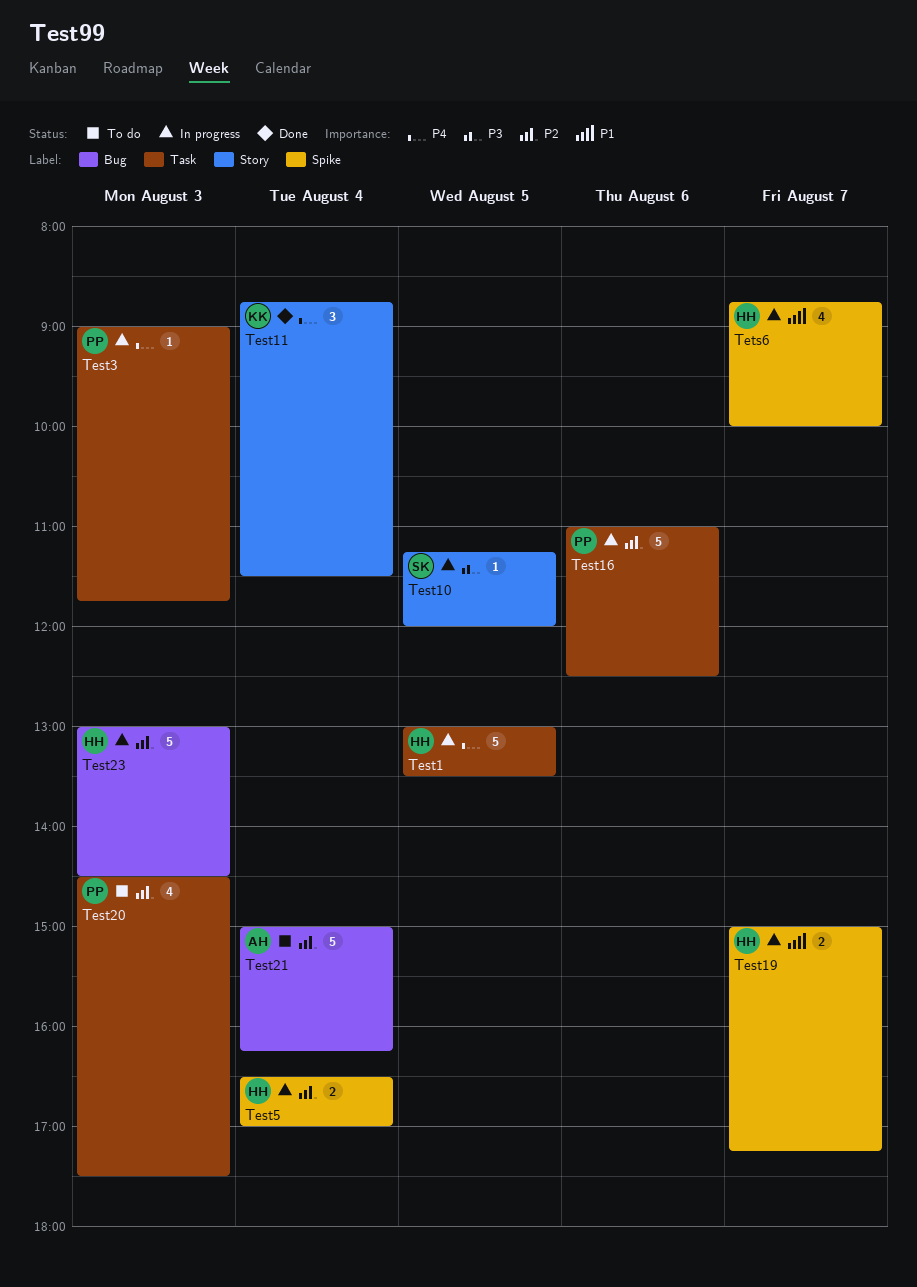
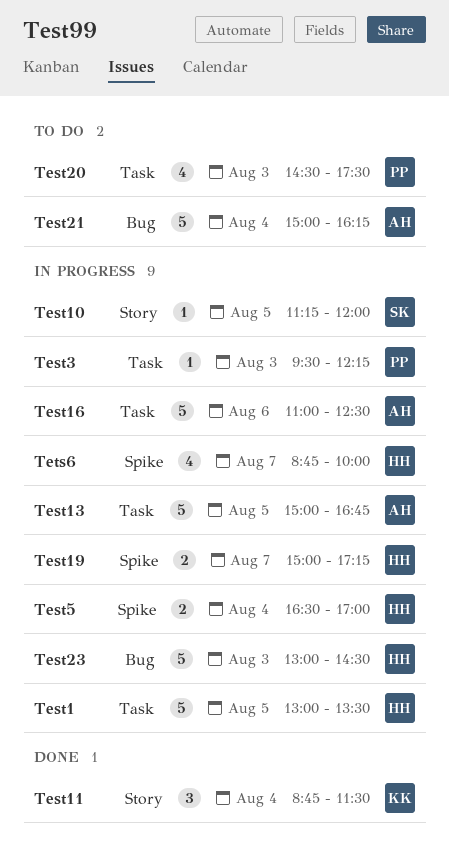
Test13: none -> present
Test16, owner: PP -> AH
Test3, begins: 09:00 -> 09:30
Test3, ends: 11:45 -> 12:15

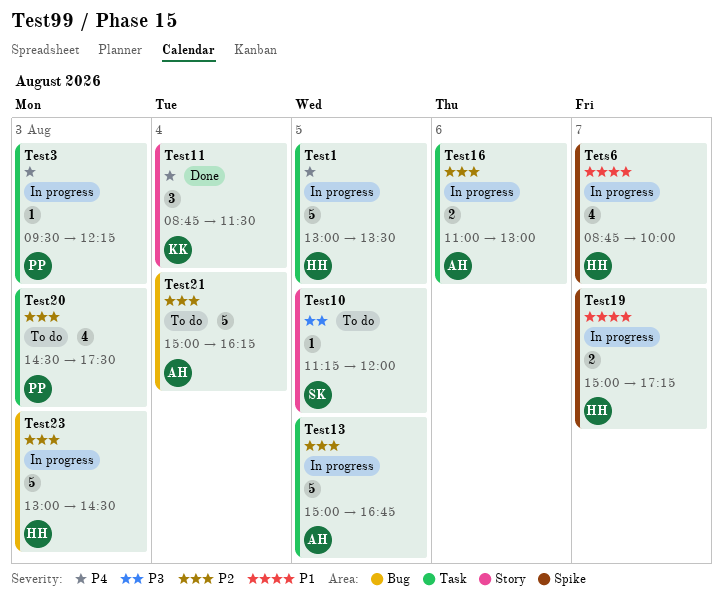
Test10, status: In progress -> To do
Test16, estimate: 5 -> 2
Test16, ends: 12:30 -> 13:00
Test5: present -> none

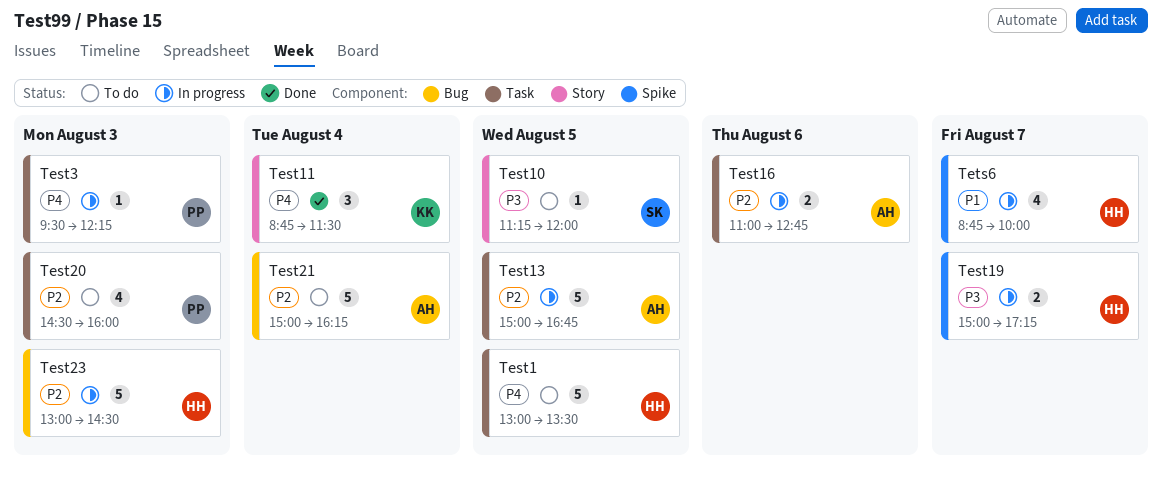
Test1, status: In progress -> To do
Test16, ends: 13:00 -> 12:45
Test19, priority: P1 -> P3
Test20, ends: 17:30 -> 16:00

